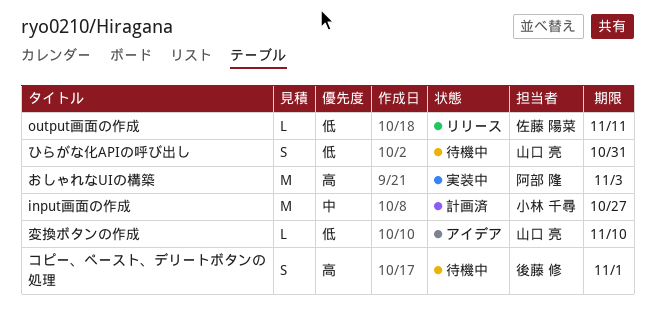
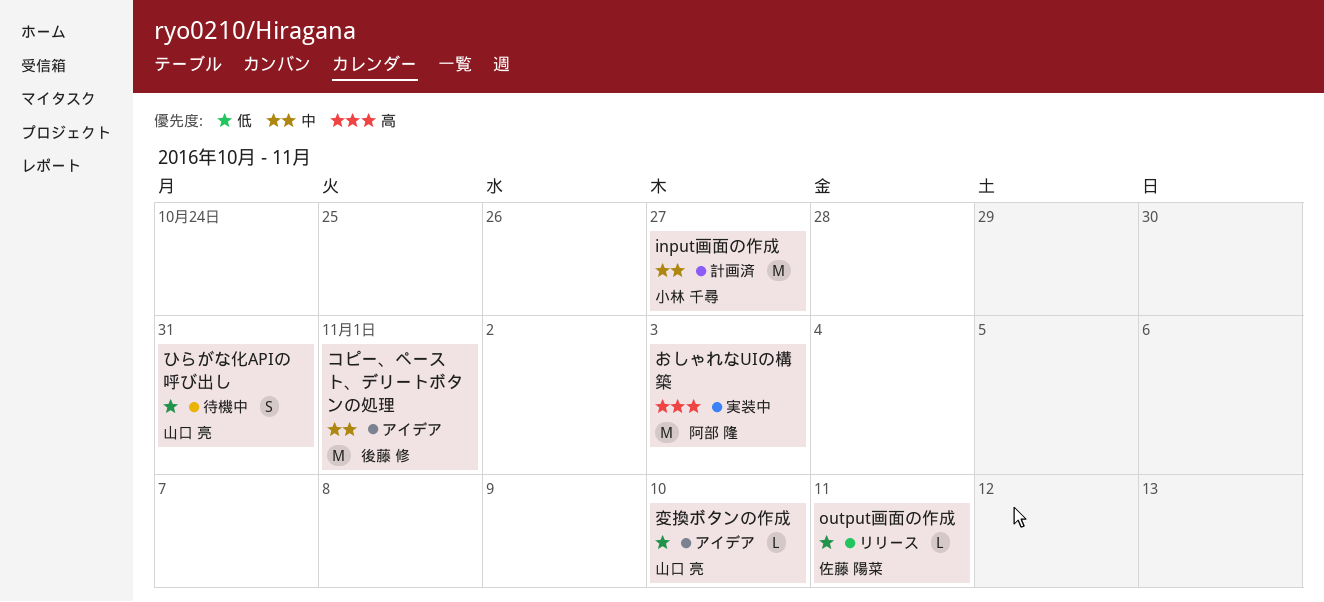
コピー、ペースト、デリートボタンの処理, status: 待機中 -> アイデア
コピー、ペースト、デリートボタンの処理, priority: 高 -> 中
コピー、ペースト、デリートボタンの処理, estimate: S -> M

